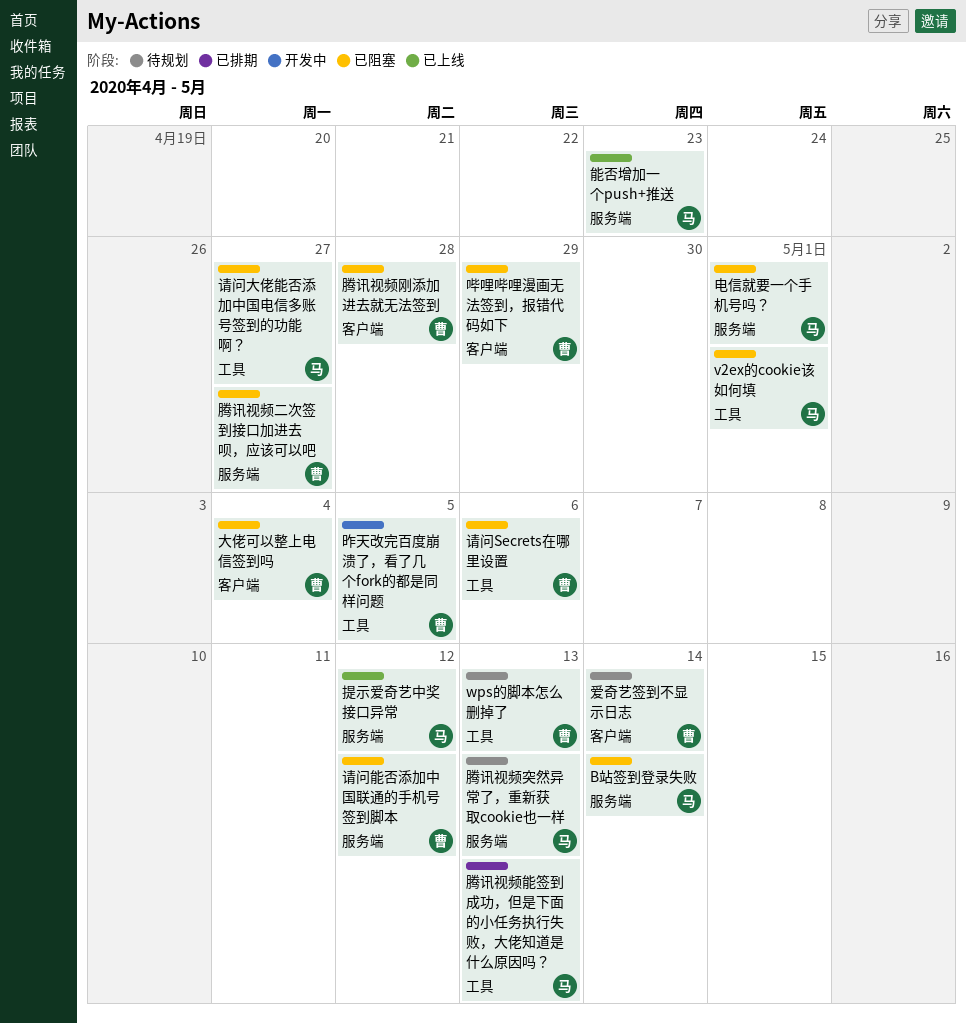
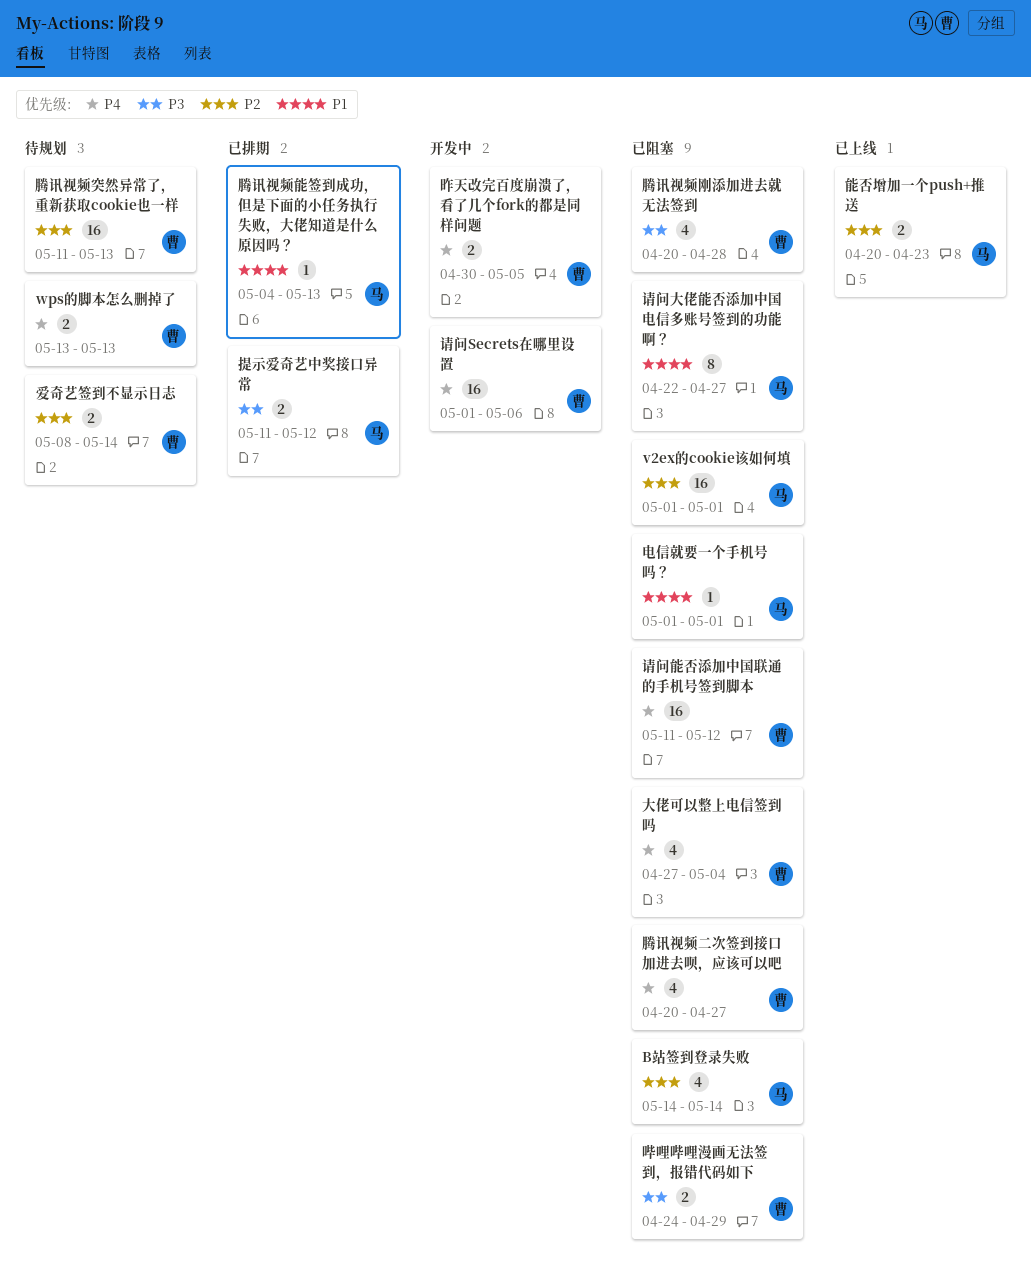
提示爱奇艺中奖接口异常, status: 已上线 -> 已排期
腾讯视频突然异常了，重新获取cookie也一样, owner: 马 -> 曹
请问Secrets在哪里设置, status: 已阻塞 -> 开发中

